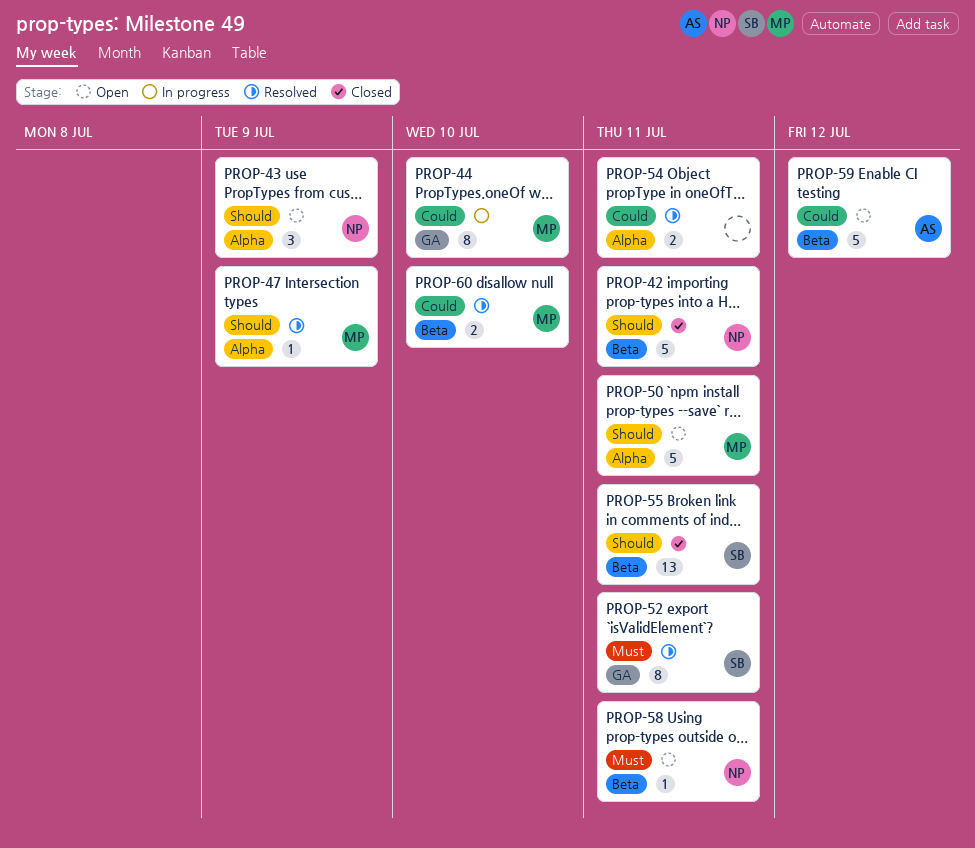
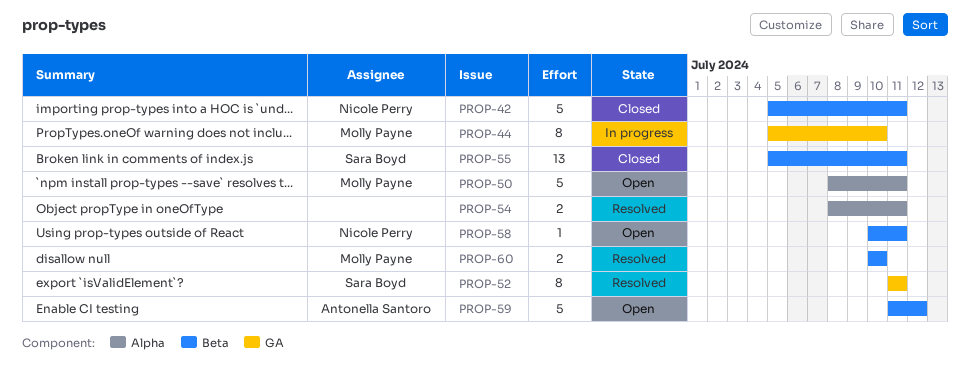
PROP-43: present -> none
PROP-47: present -> none

